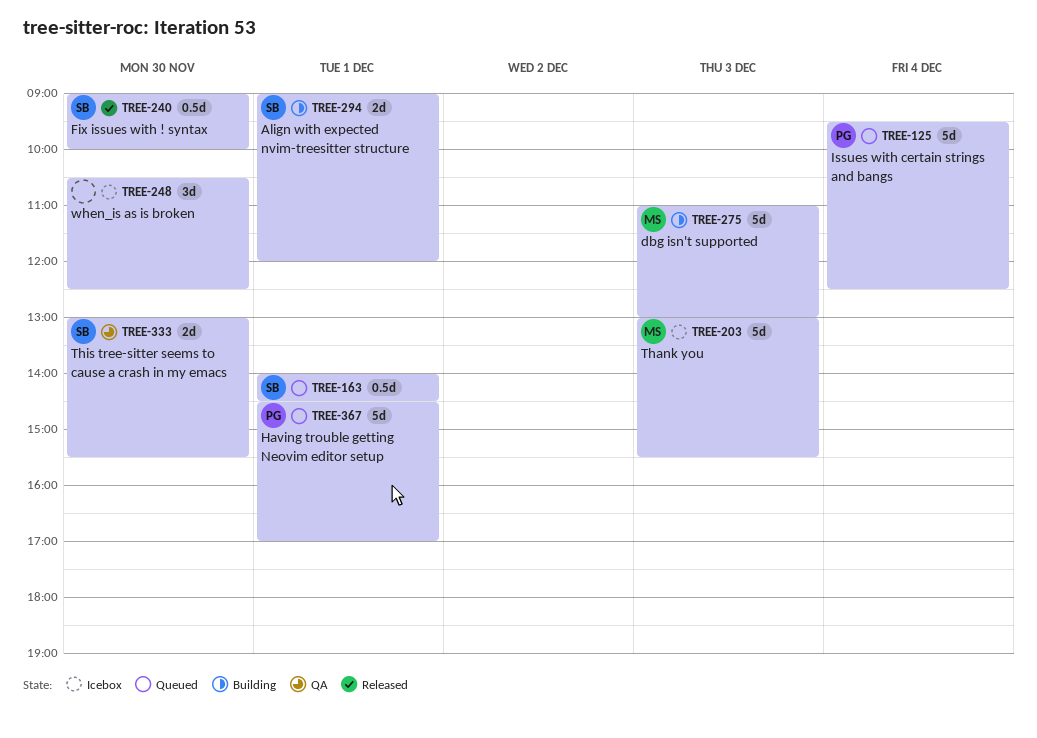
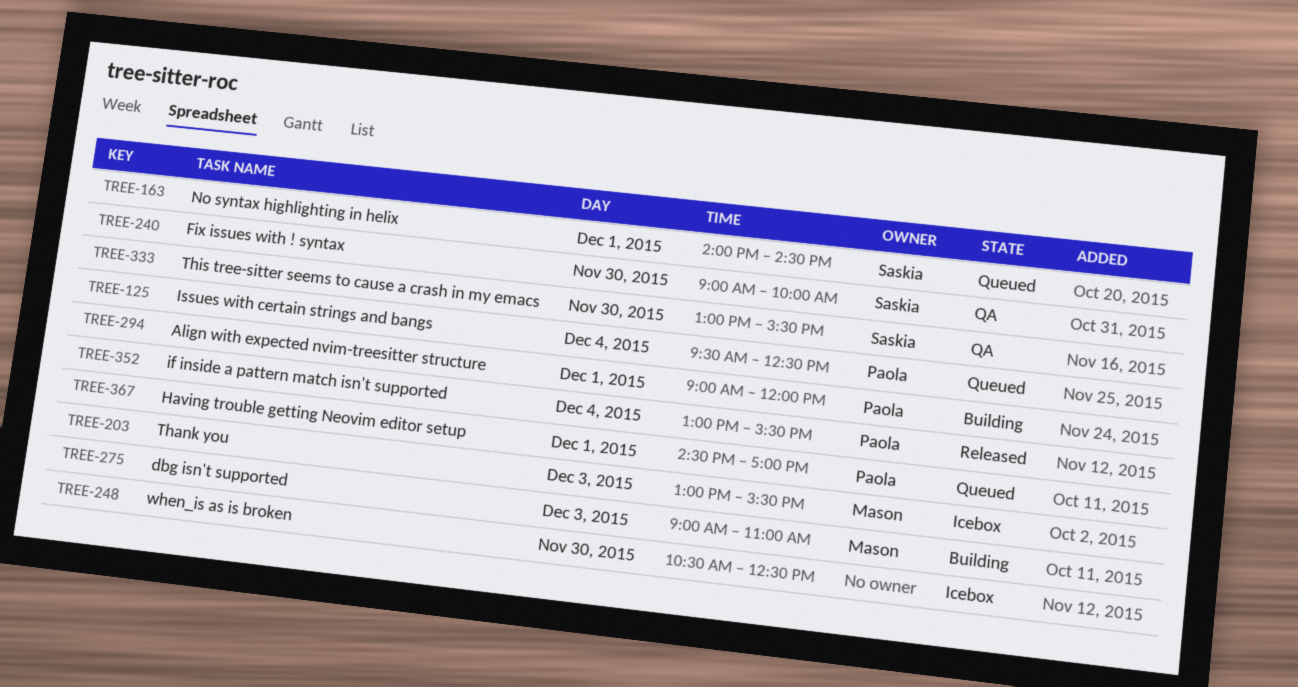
TREE-240, status: Released -> QA
TREE-275, begins: 11:00 -> 09:00
TREE-275, ends: 13:00 -> 11:00
TREE-294, owner: Saskia -> Paola
TREE-352: none -> present

